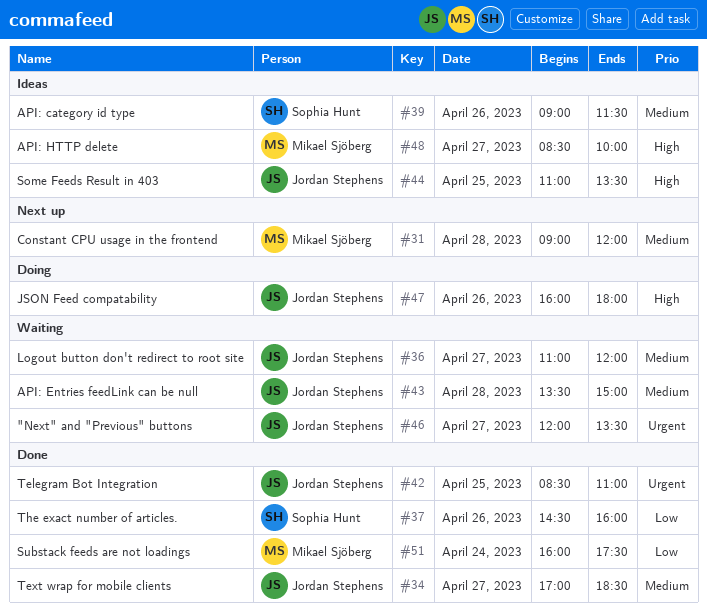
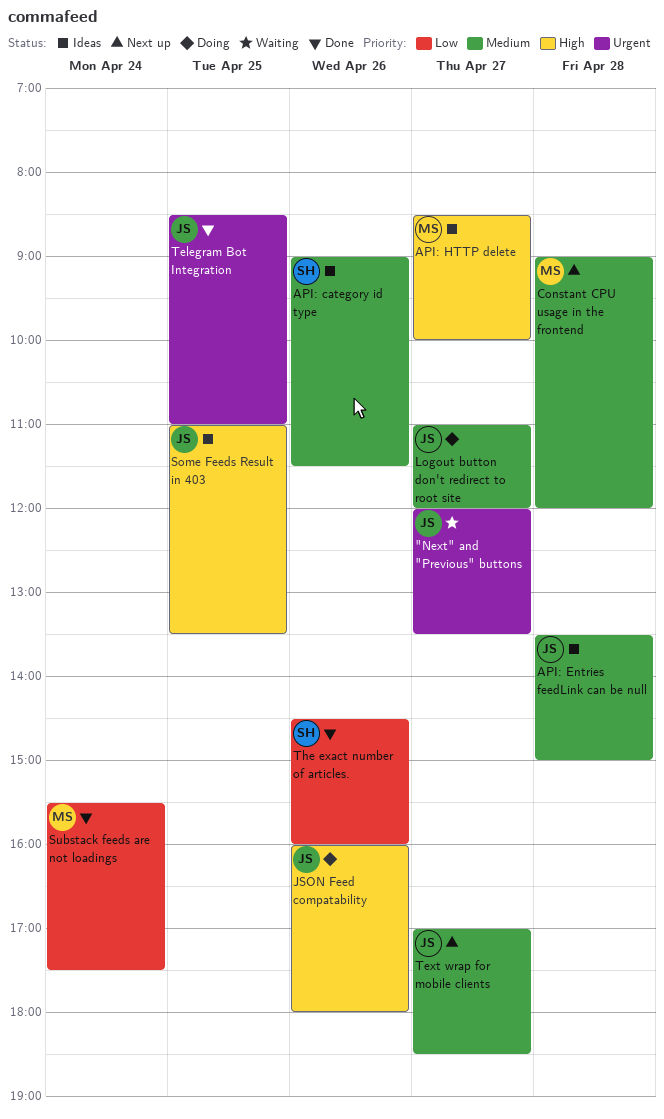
API: Entries feedLink can be null, status: Waiting -> Ideas
Logout button don't redirect to root site, status: Waiting -> Doing
Substack feeds are not loadings, begins: 16:00 -> 15:30
Text wrap for mobile clients, status: Done -> Next up

